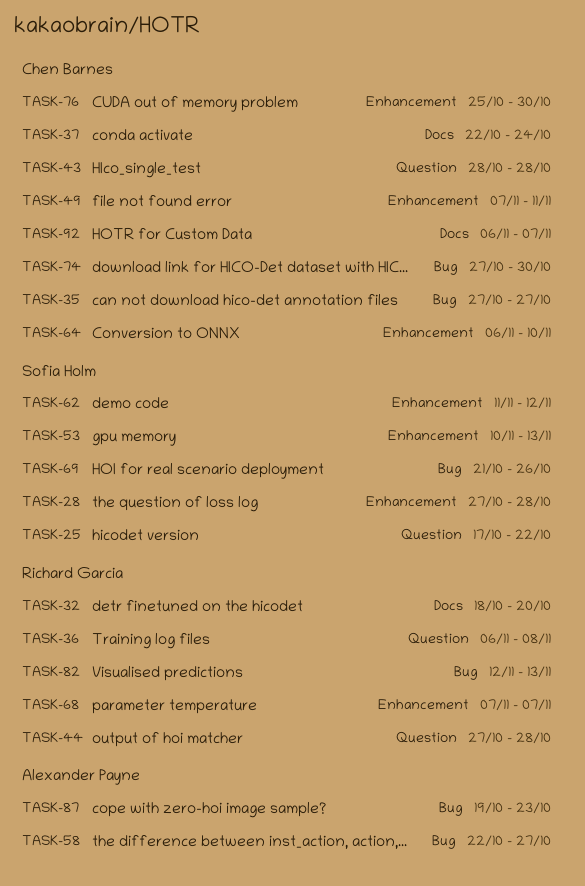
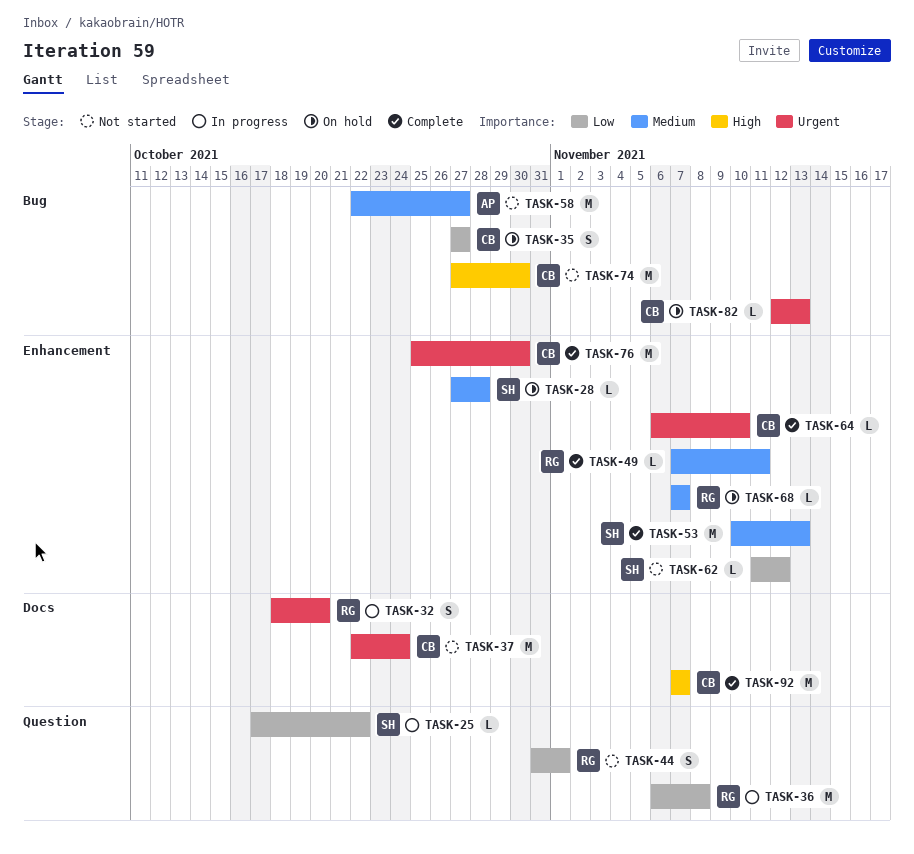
TASK-43: present -> none
TASK-44, start: Oct 27 -> Oct 31
TASK-44, due: Oct 28 -> Nov 1
TASK-49, owner: Chen Barnes -> Richard Garcia
TASK-69: present -> none
TASK-82, owner: Richard Garcia -> Chen Barnes
TASK-87: present -> none
TASK-92, start: Nov 6 -> Nov 7

